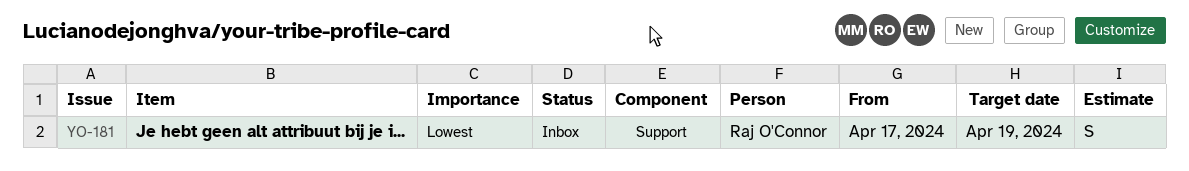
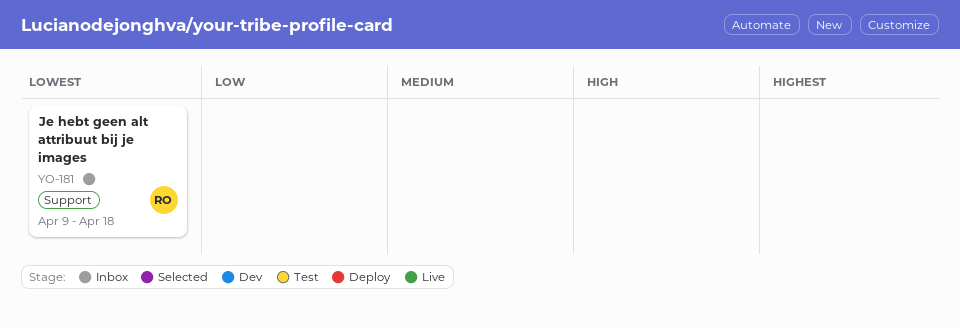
YO-181, start: Apr 17 -> Apr 9
YO-181, due: Apr 19 -> Apr 18

